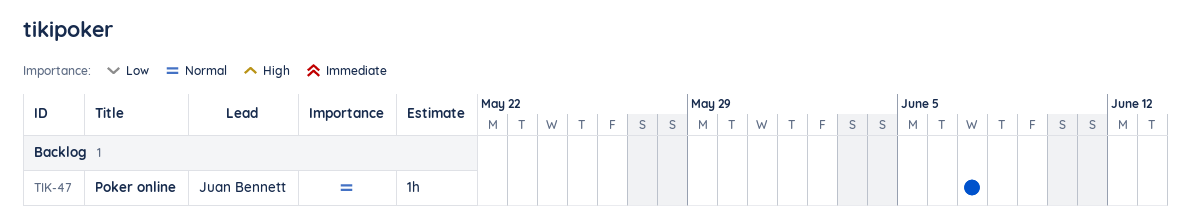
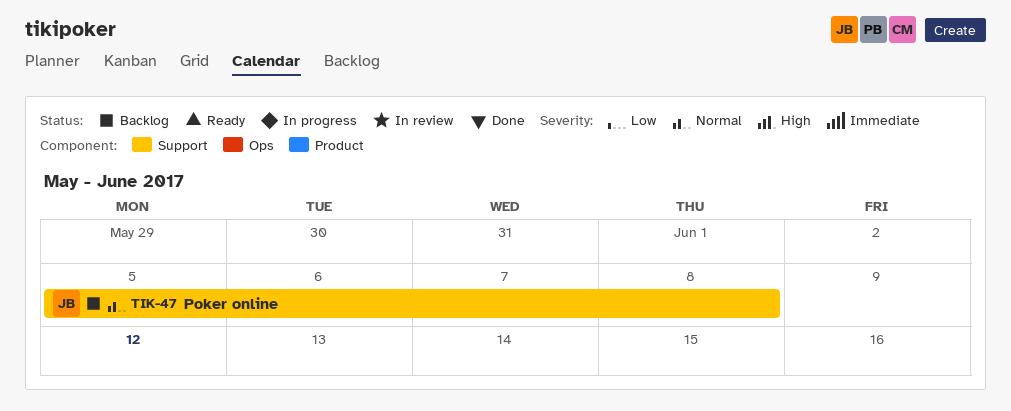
TIK-47, start: Jun 7 -> Jun 5
TIK-47, due: Jun 7 -> Jun 8

